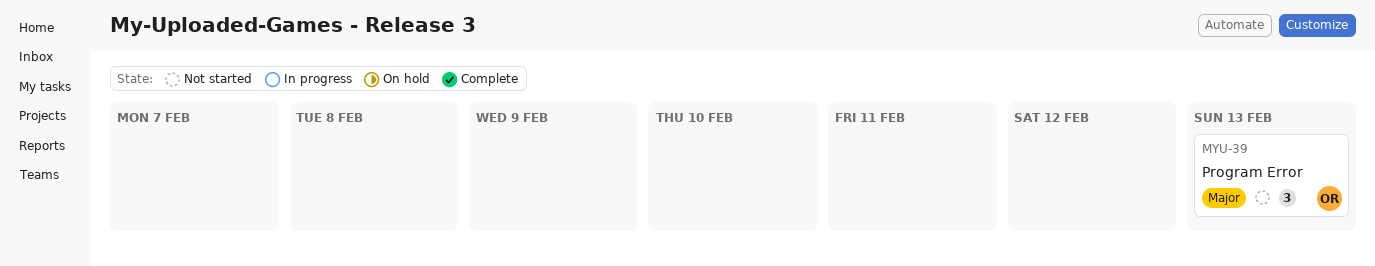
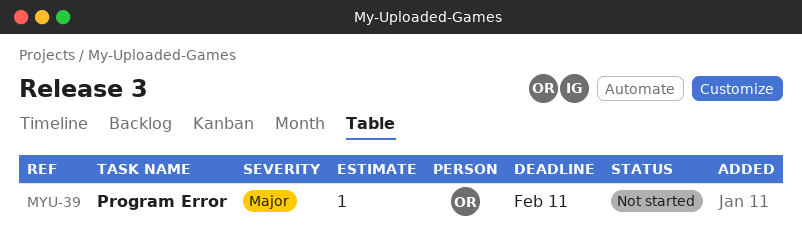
MYU-39, estimate: 3 -> 1
MYU-39, due: Feb 13 -> Feb 11

